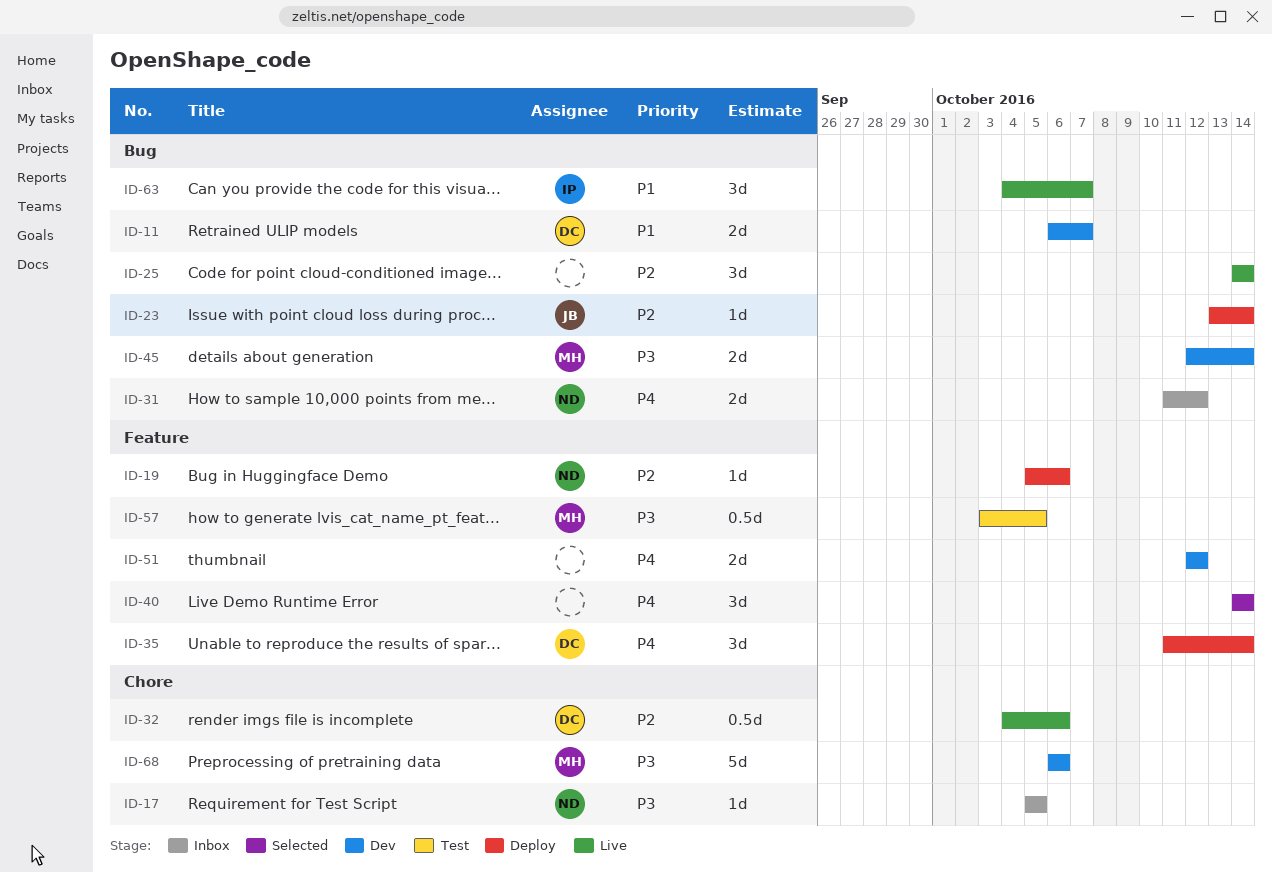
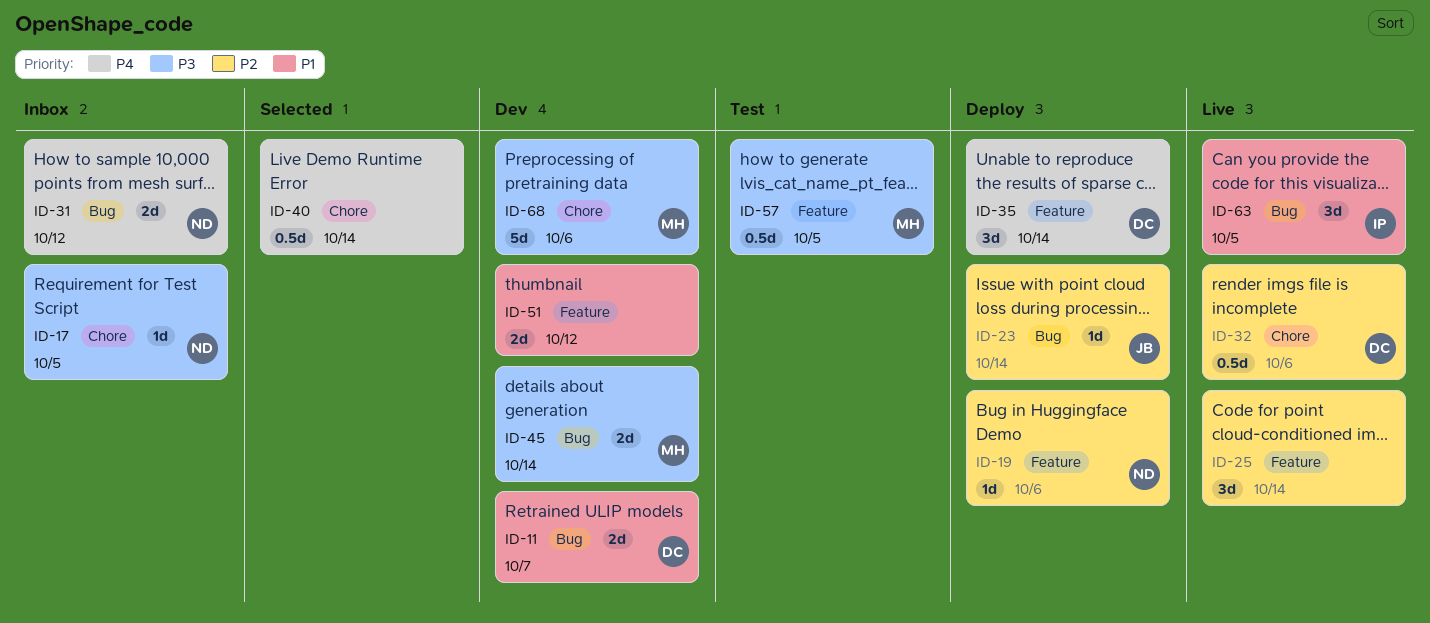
ID-25, label: Bug -> Feature
ID-40, label: Feature -> Chore
ID-40, estimate: 3d -> 0.5d
ID-51, priority: P4 -> P1
ID-63, due: Oct 7 -> Oct 5

